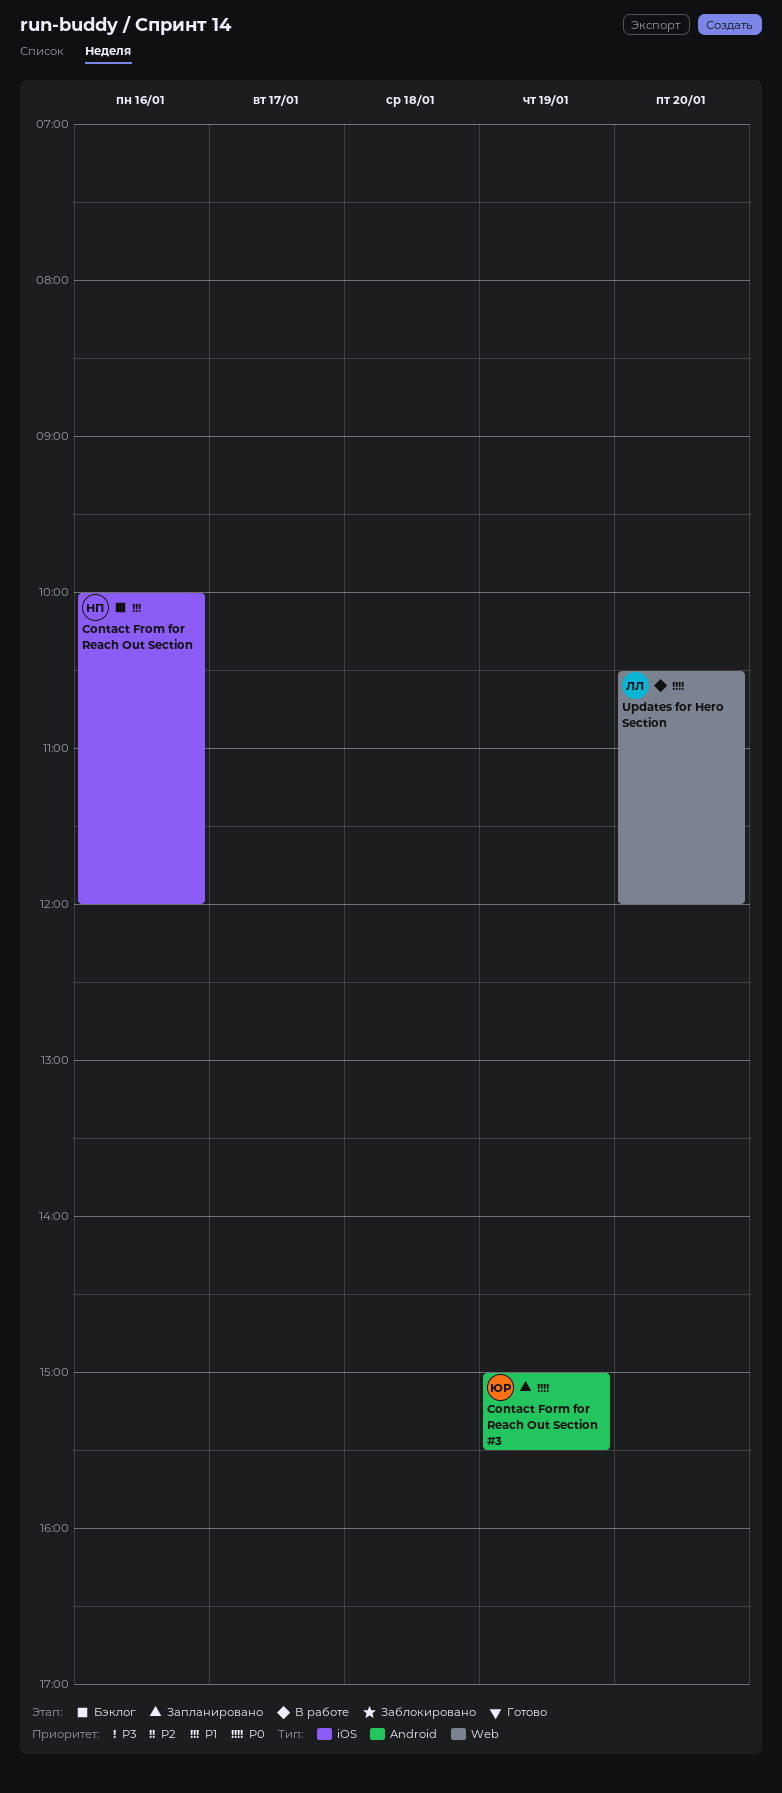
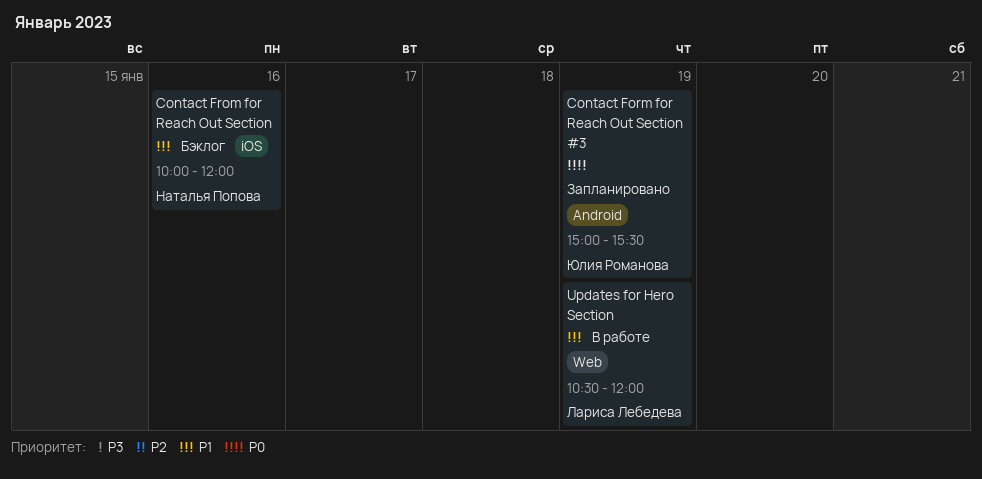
Updates for Hero Section, priority: P0 -> P1
Updates for Hero Section, day: Jan 20 -> Jan 19

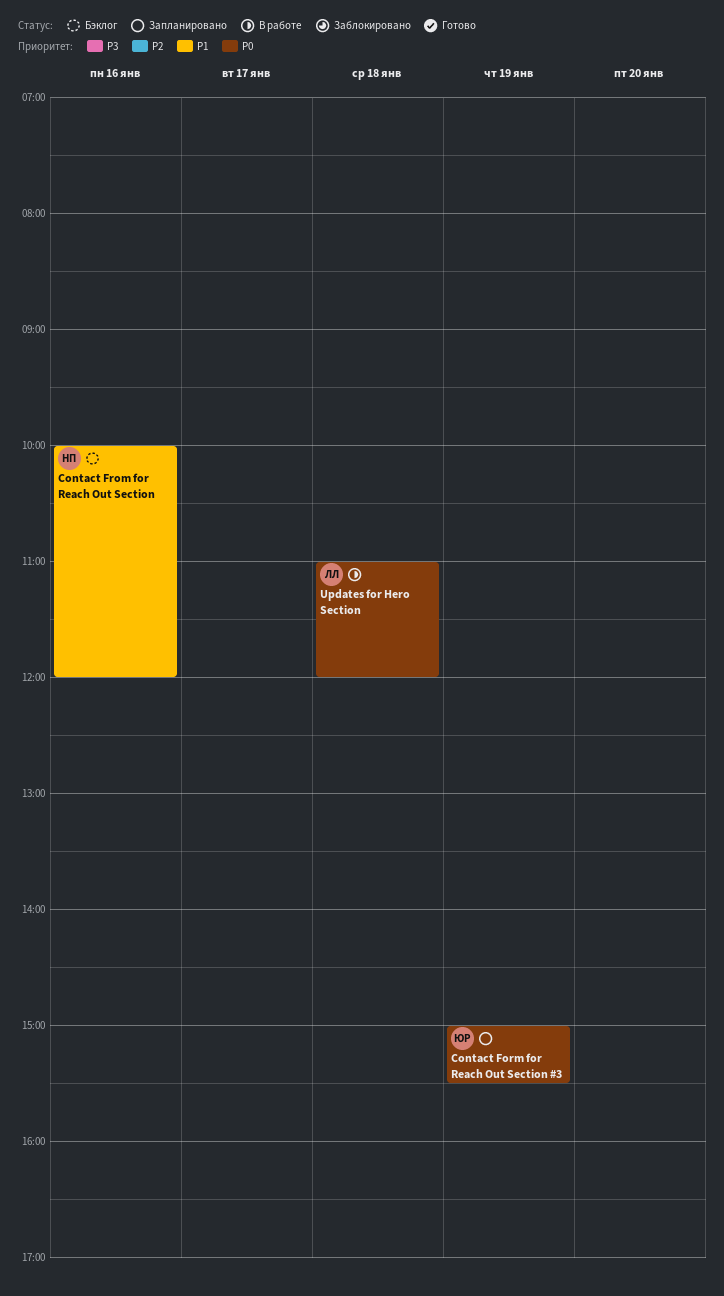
Updates for Hero Section, priority: P1 -> P0
Updates for Hero Section, day: Jan 19 -> Jan 18
Updates for Hero Section, begins: 10:30 -> 11:00

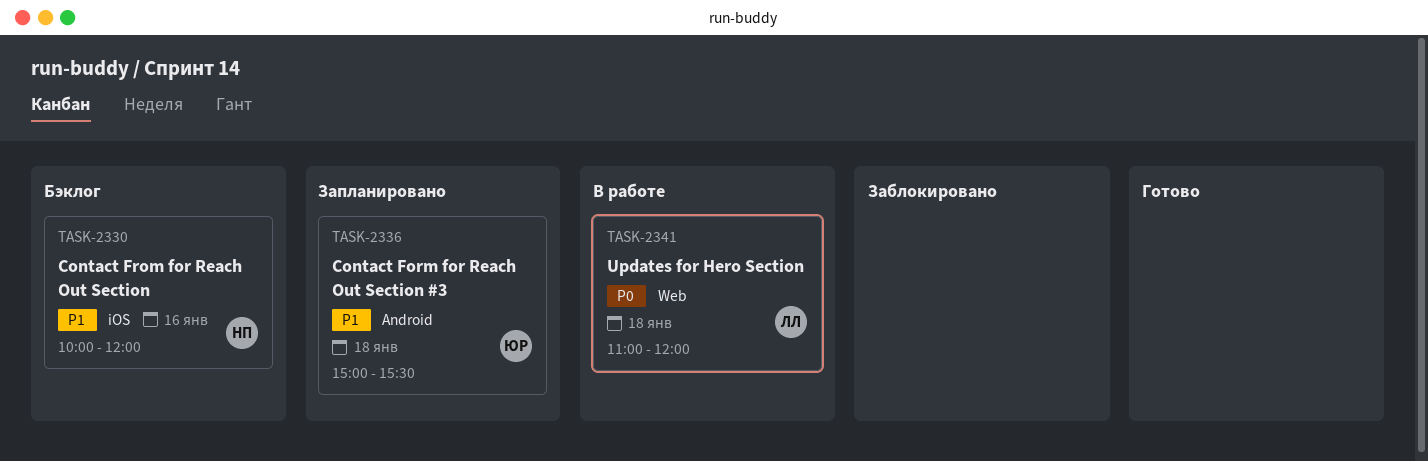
Contact Form for Reach Out Section #3, priority: P0 -> P1
Contact Form for Reach Out Section #3, day: Jan 19 -> Jan 18

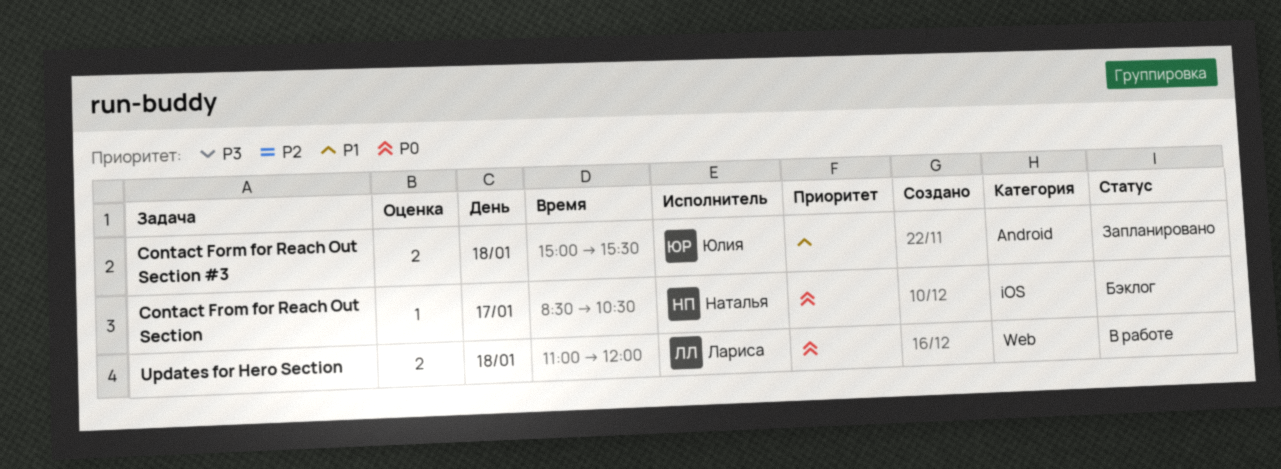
Contact From for Reach Out Section, priority: P1 -> P0
Contact From for Reach Out Section, day: Jan 16 -> Jan 17
Contact From for Reach Out Section, begins: 10:00 -> 08:30
Contact From for Reach Out Section, ends: 12:00 -> 10:30

